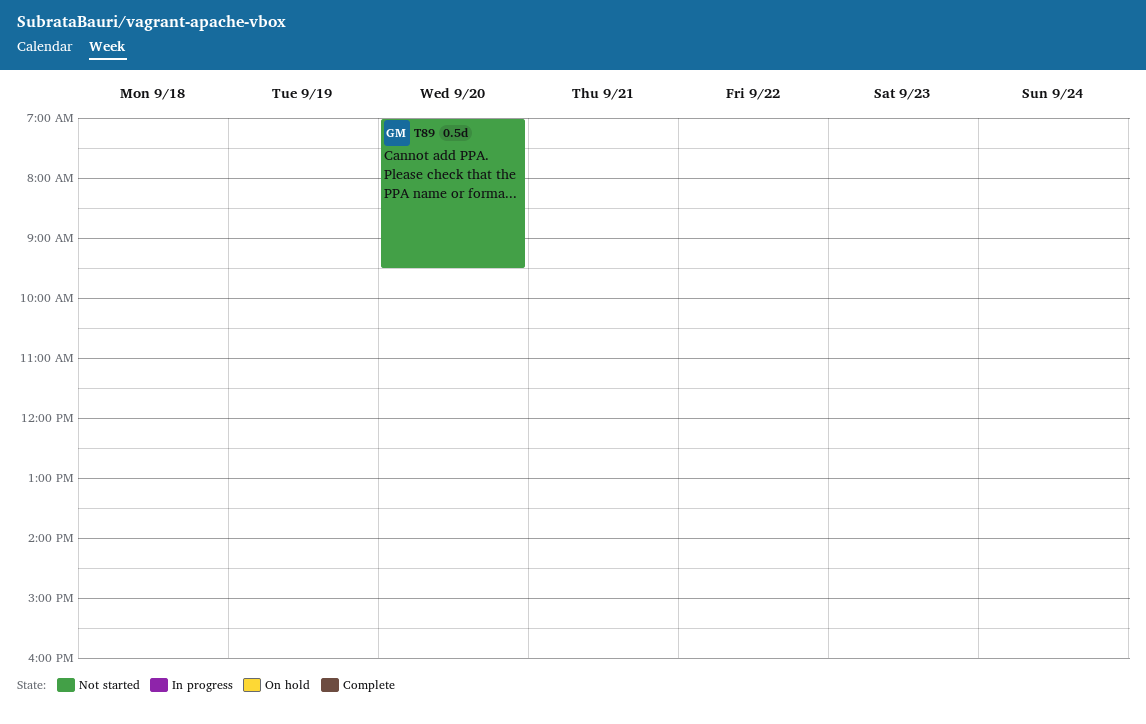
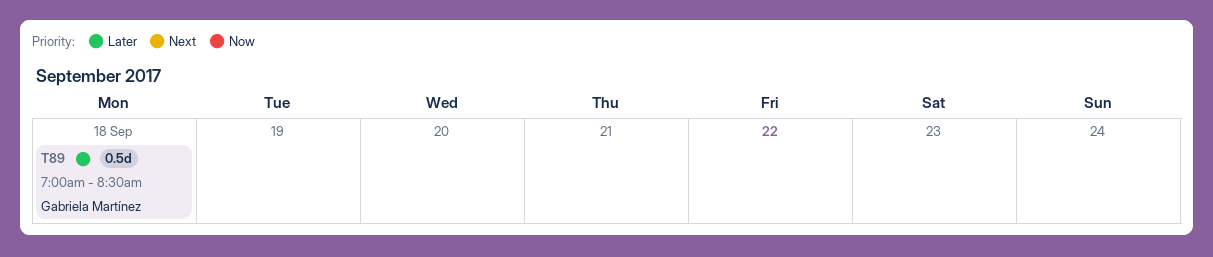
T89, day: Sep 20 -> Sep 18
T89, ends: 09:30 -> 08:30

